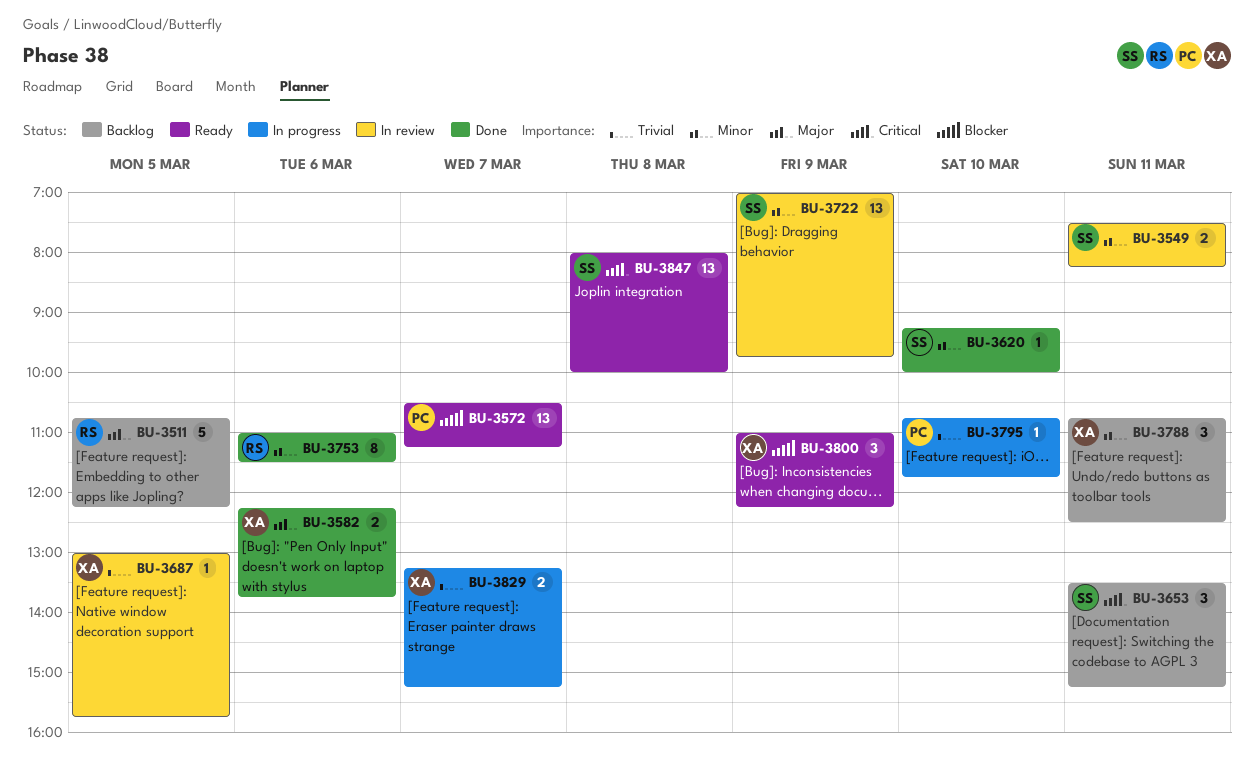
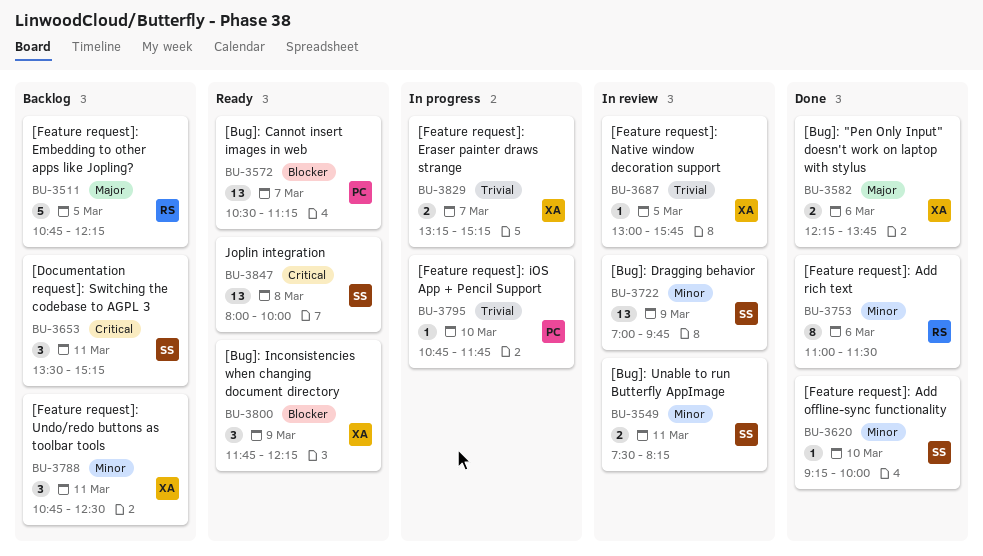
BU-3800, begins: 11:00 -> 11:45

